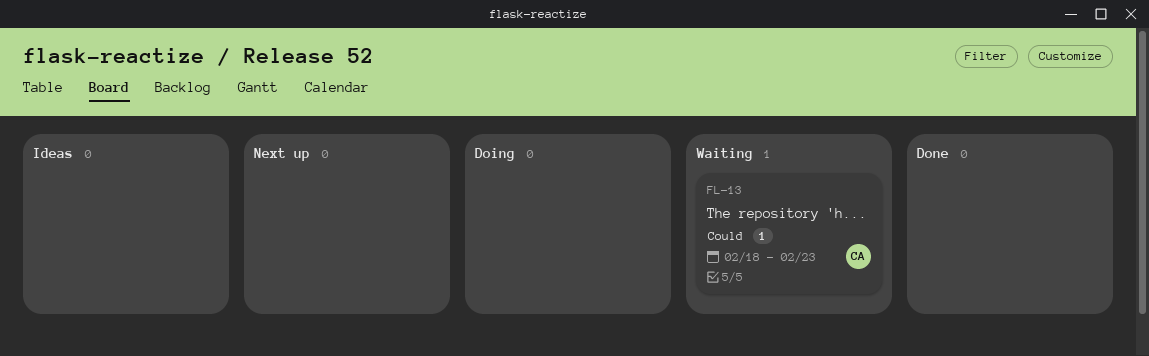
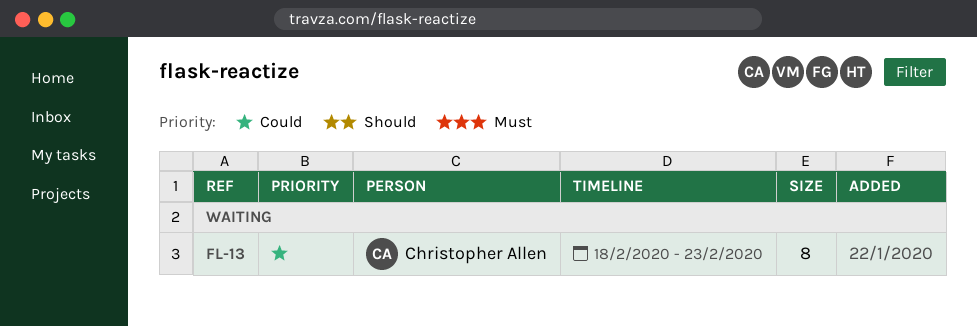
FL-13, estimate: 1 -> 8

